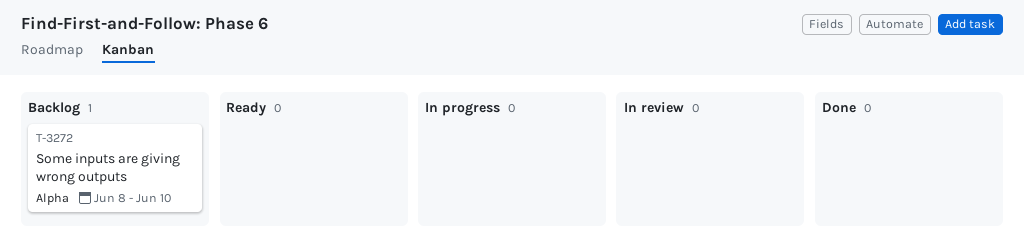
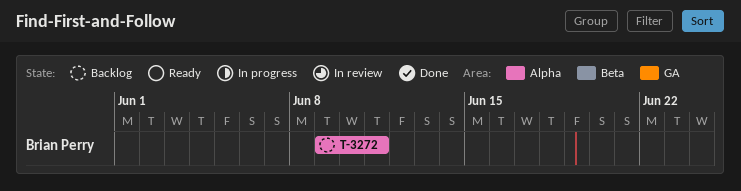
T-3272, start: Jun 8 -> Jun 9
T-3272, due: Jun 10 -> Jun 11

